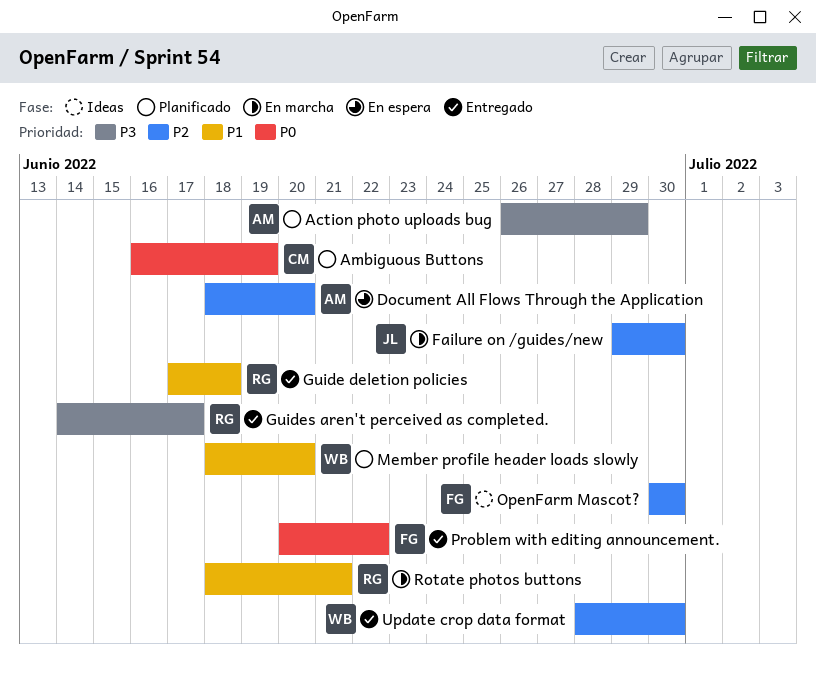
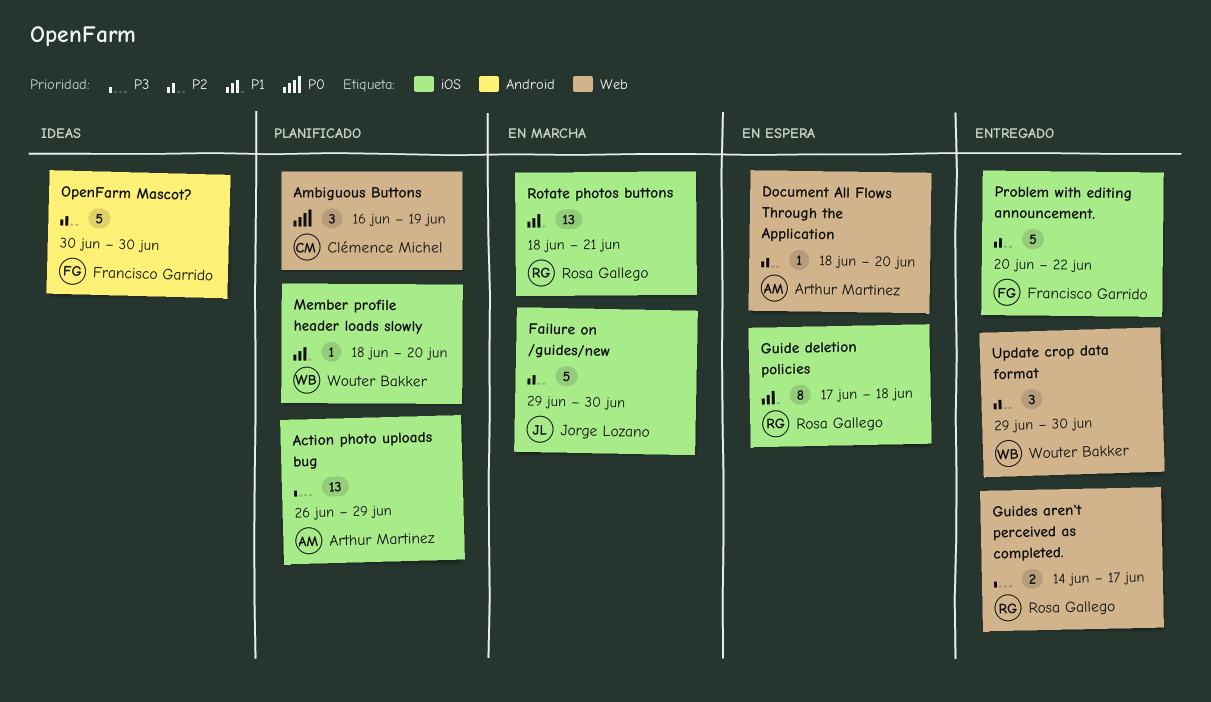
Guide deletion policies, status: Entregado -> En espera
Problem with editing announcement., priority: P0 -> P2
Update crop data format, start: Jun 28 -> Jun 29

